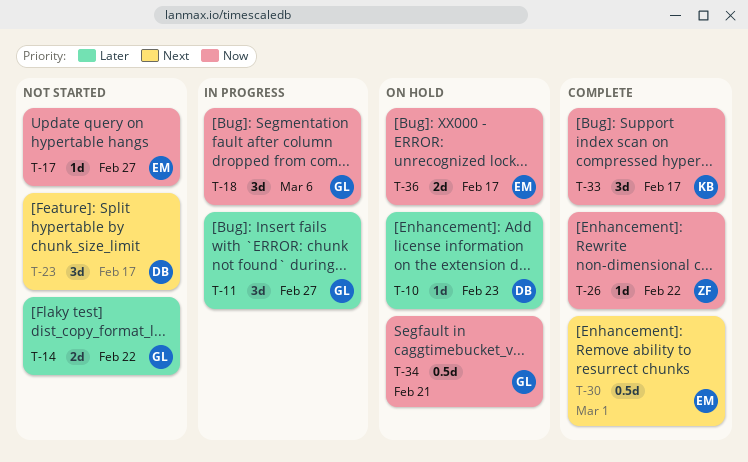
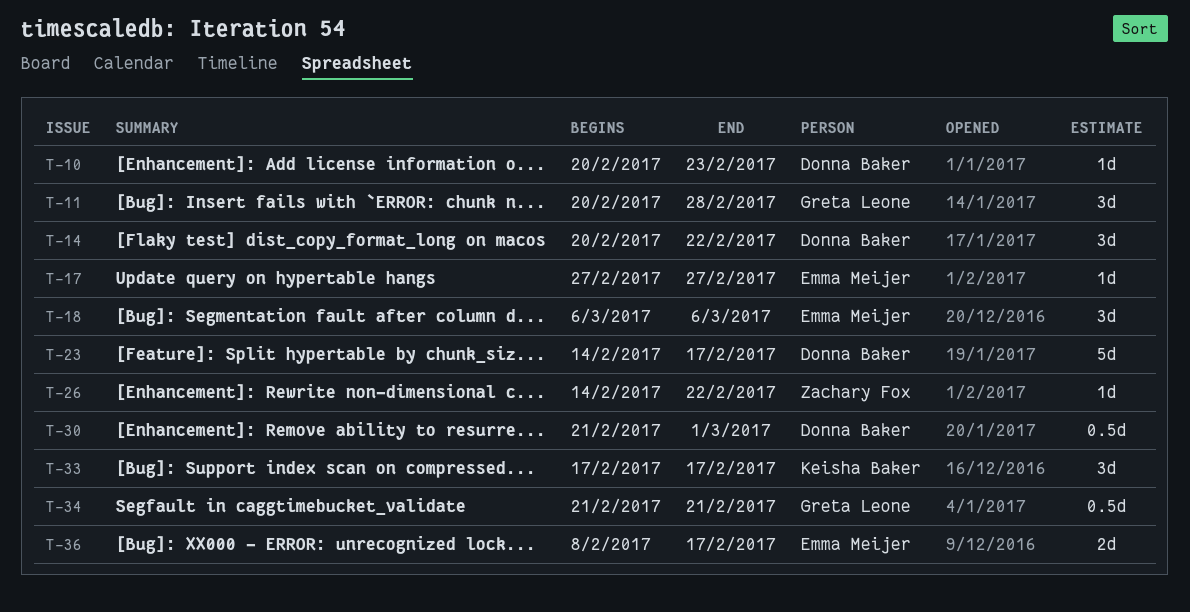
T-11, due: Feb 27 -> Feb 28
T-14, owner: Greta Leone -> Donna Baker
T-14, estimate: 2d -> 3d
T-18, owner: Greta Leone -> Emma Meijer
T-23, estimate: 3d -> 5d
T-30, owner: Emma Meijer -> Donna Baker

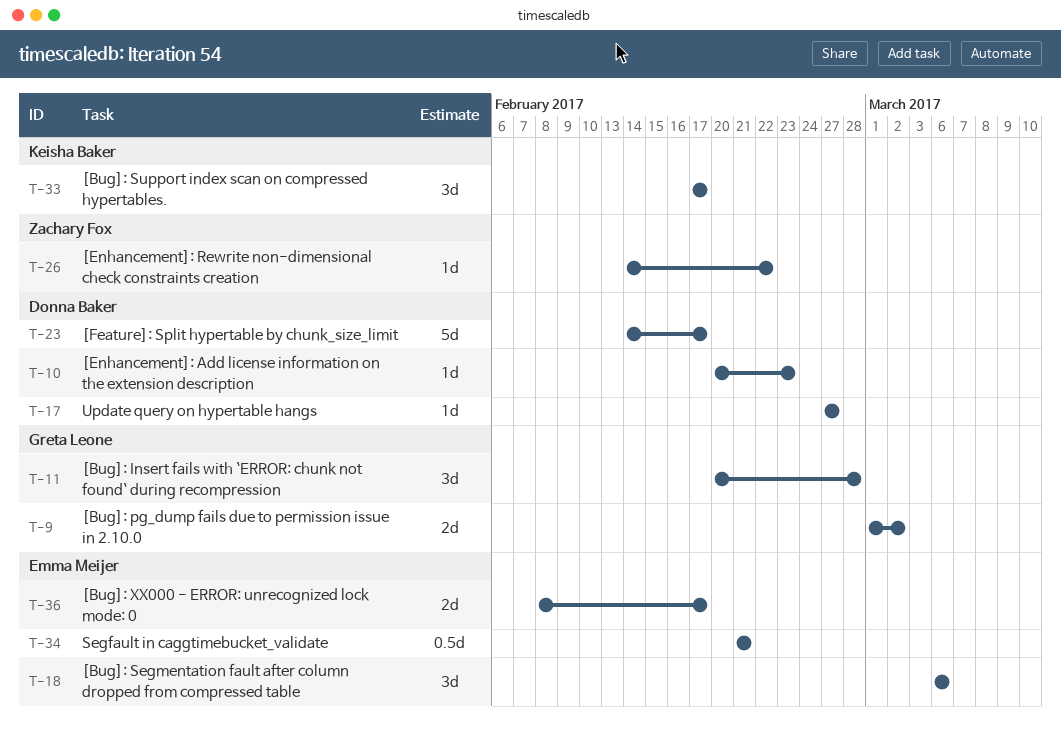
T-9: none -> present
T-14: present -> none
T-17, owner: Emma Meijer -> Donna Baker
T-30: present -> none
T-34, owner: Greta Leone -> Emma Meijer

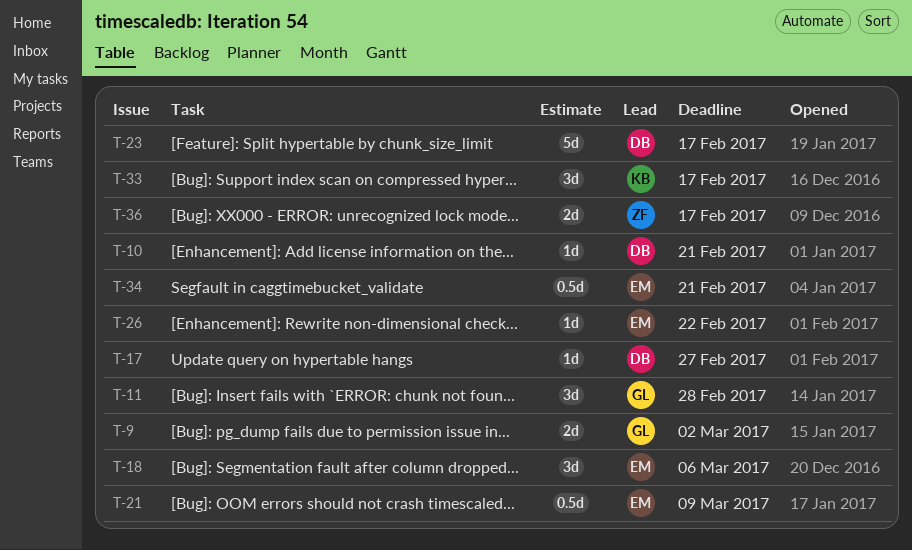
T-10, due: Feb 23 -> Feb 21
T-21: none -> present
T-26, owner: Zachary Fox -> Emma Meijer
T-36, owner: Emma Meijer -> Zachary Fox

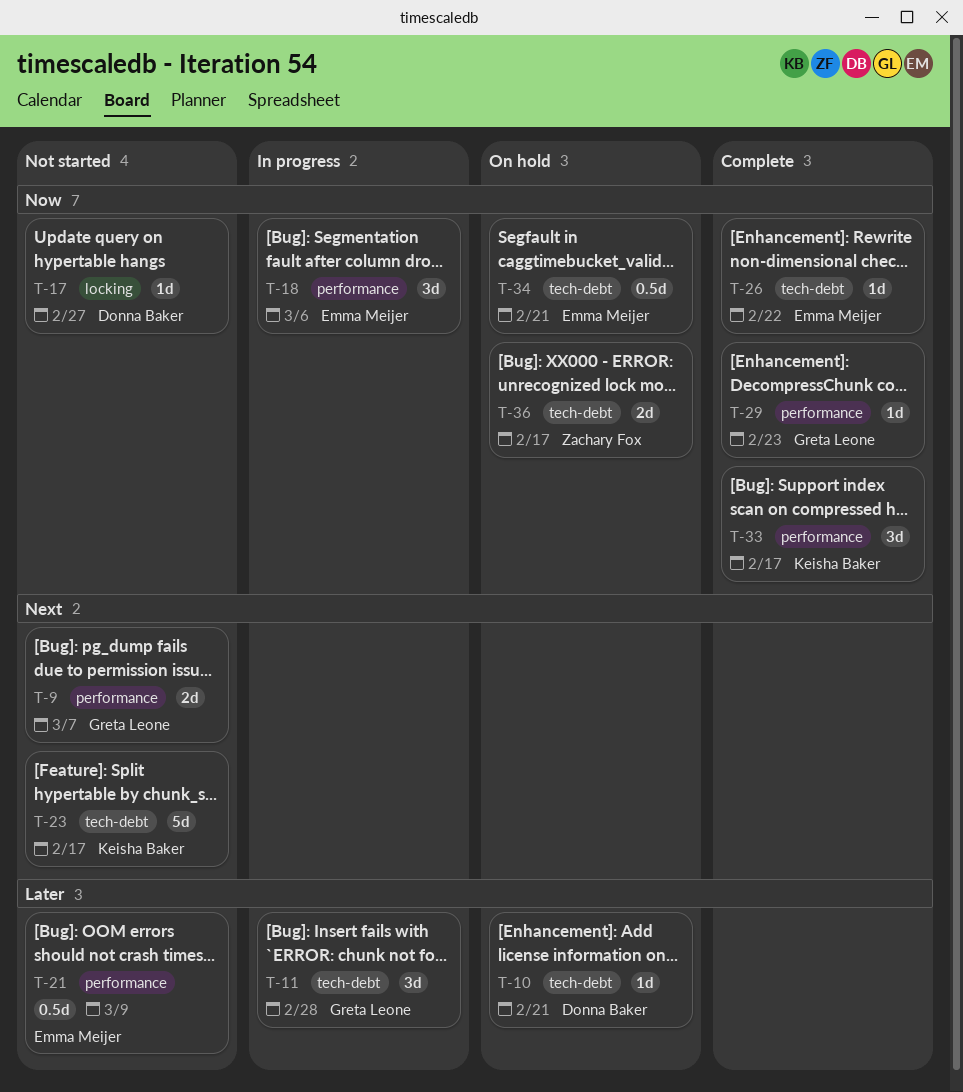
T-9, due: Mar 2 -> Mar 7
T-23, owner: Donna Baker -> Keisha Baker
T-29: none -> present

